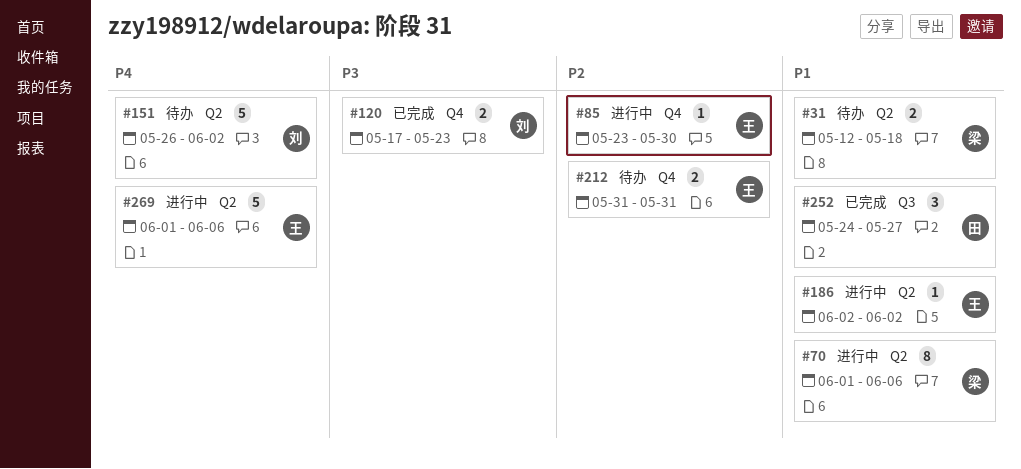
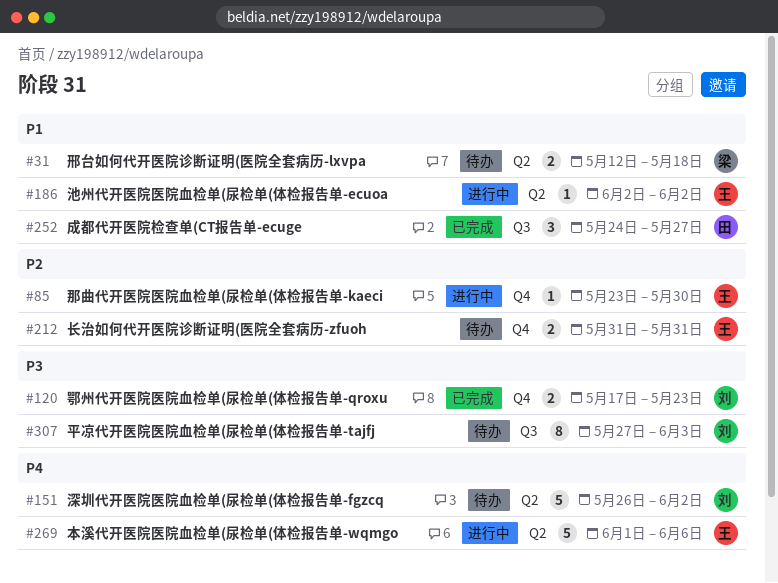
#70: present -> none
#307: none -> present

